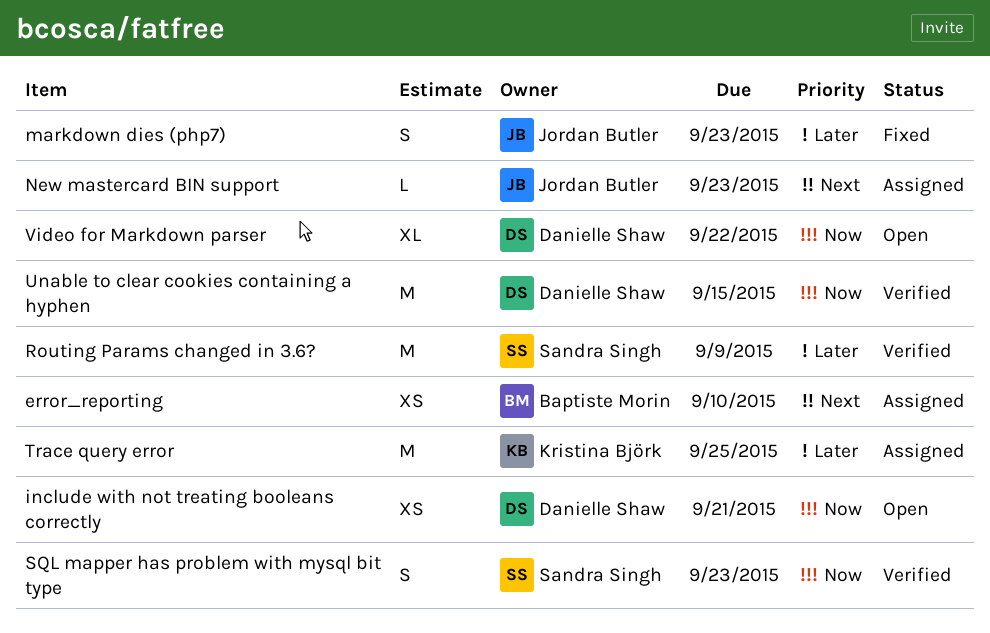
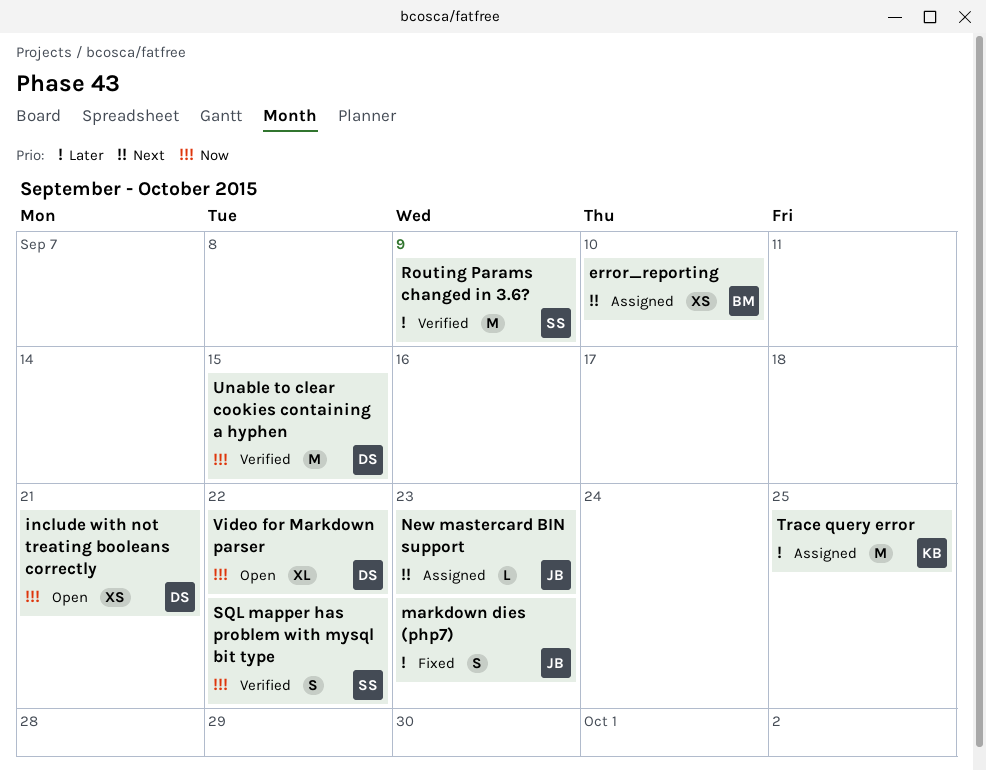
SQL mapper has problem with mysql bit type, due: Sep 23 -> Sep 22

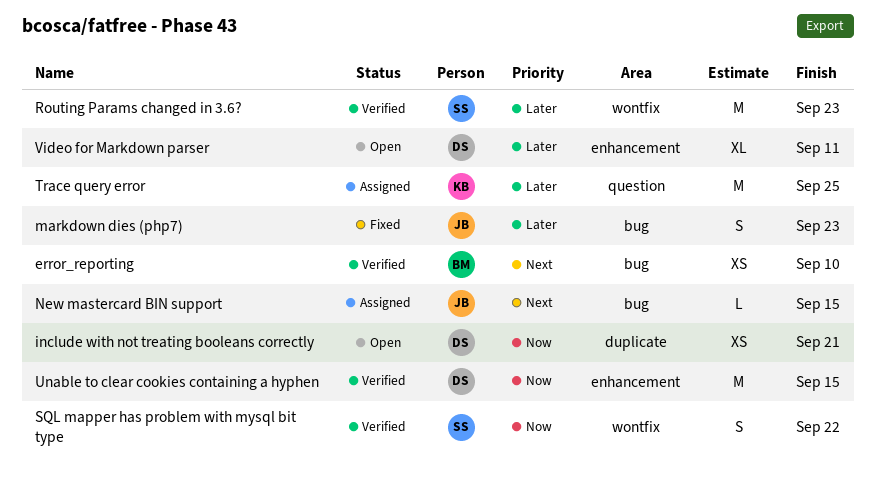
error_reporting, status: Assigned -> Verified
New mastercard BIN support, due: Sep 23 -> Sep 15
Routing Params changed in 3.6?, due: Sep 9 -> Sep 23
Video for Markdown parser, priority: Now -> Later
Video for Markdown parser, due: Sep 22 -> Sep 11

